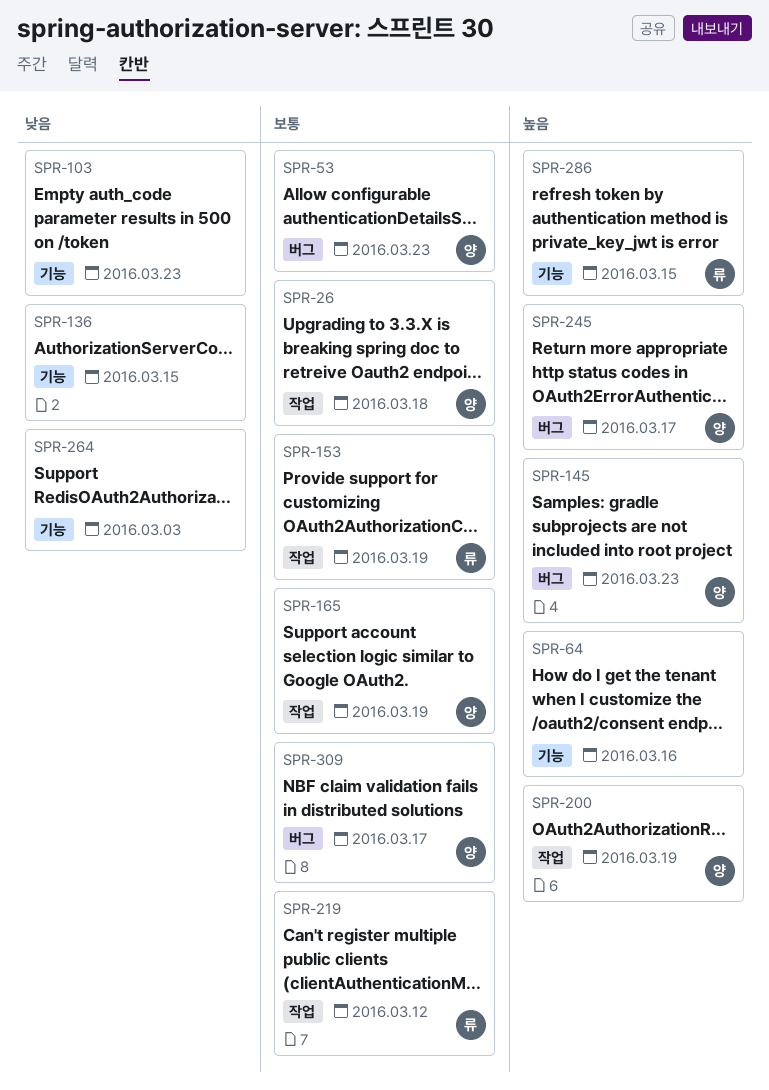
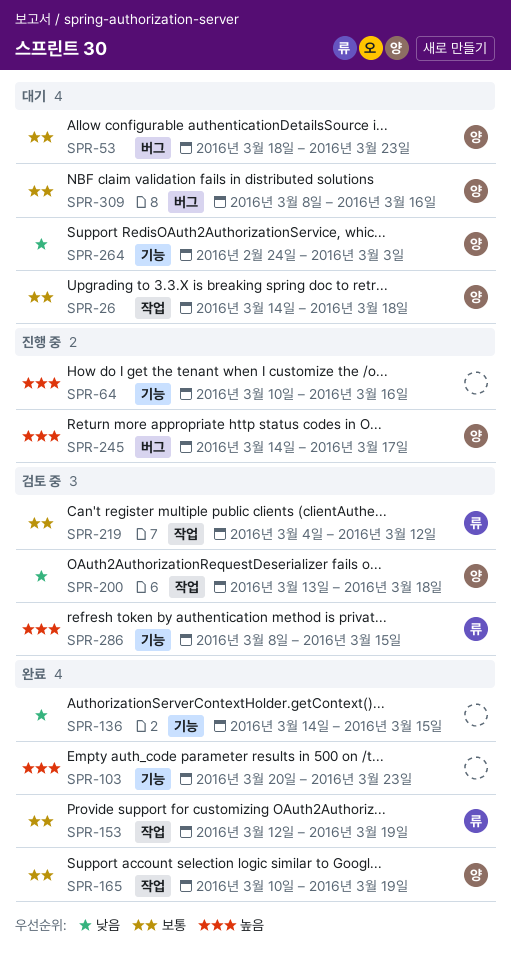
SPR-103, priority: 낮음 -> 높음
SPR-145: present -> none
SPR-200, priority: 높음 -> 낮음
SPR-200, due: Mar 19 -> Mar 18
SPR-264, owner: none -> 양
SPR-309, due: Mar 17 -> Mar 16

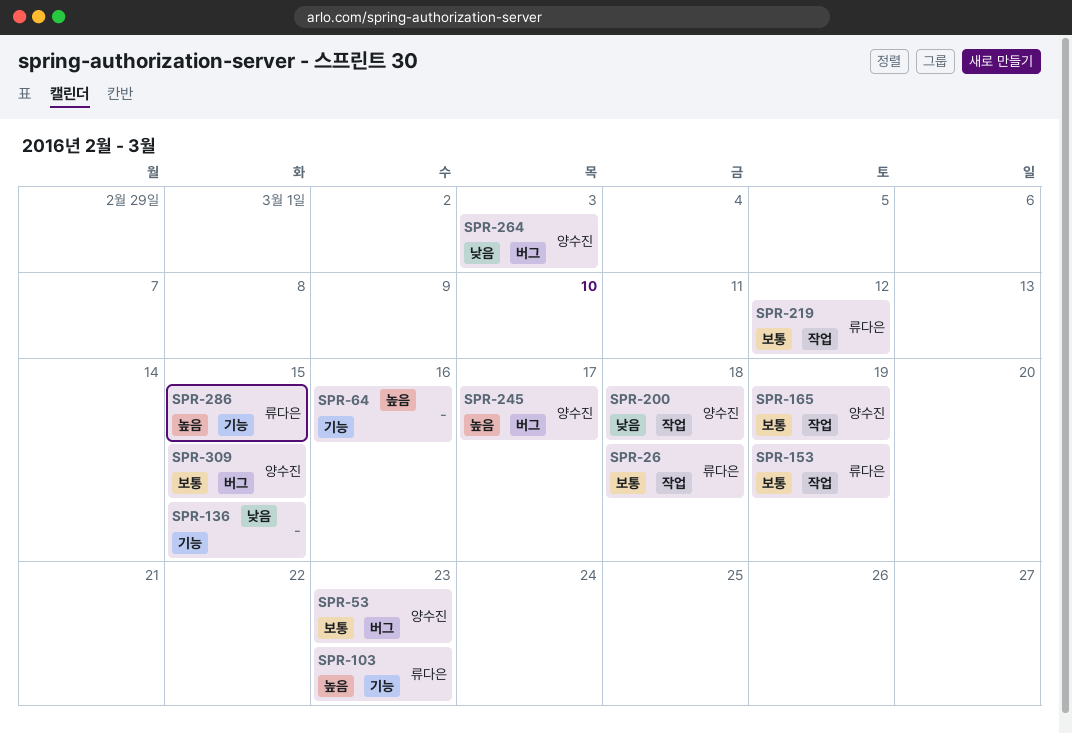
SPR-26, owner: 양수진 -> 류다은
SPR-103, owner: none -> 류다은
SPR-264, label: 기능 -> 버그
SPR-309, due: Mar 16 -> Mar 15

